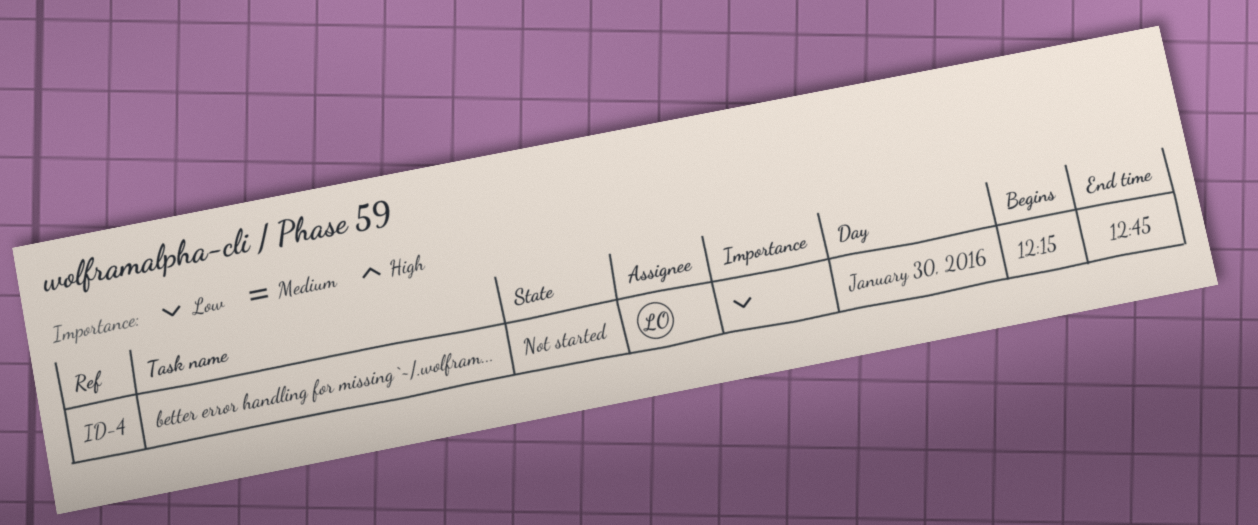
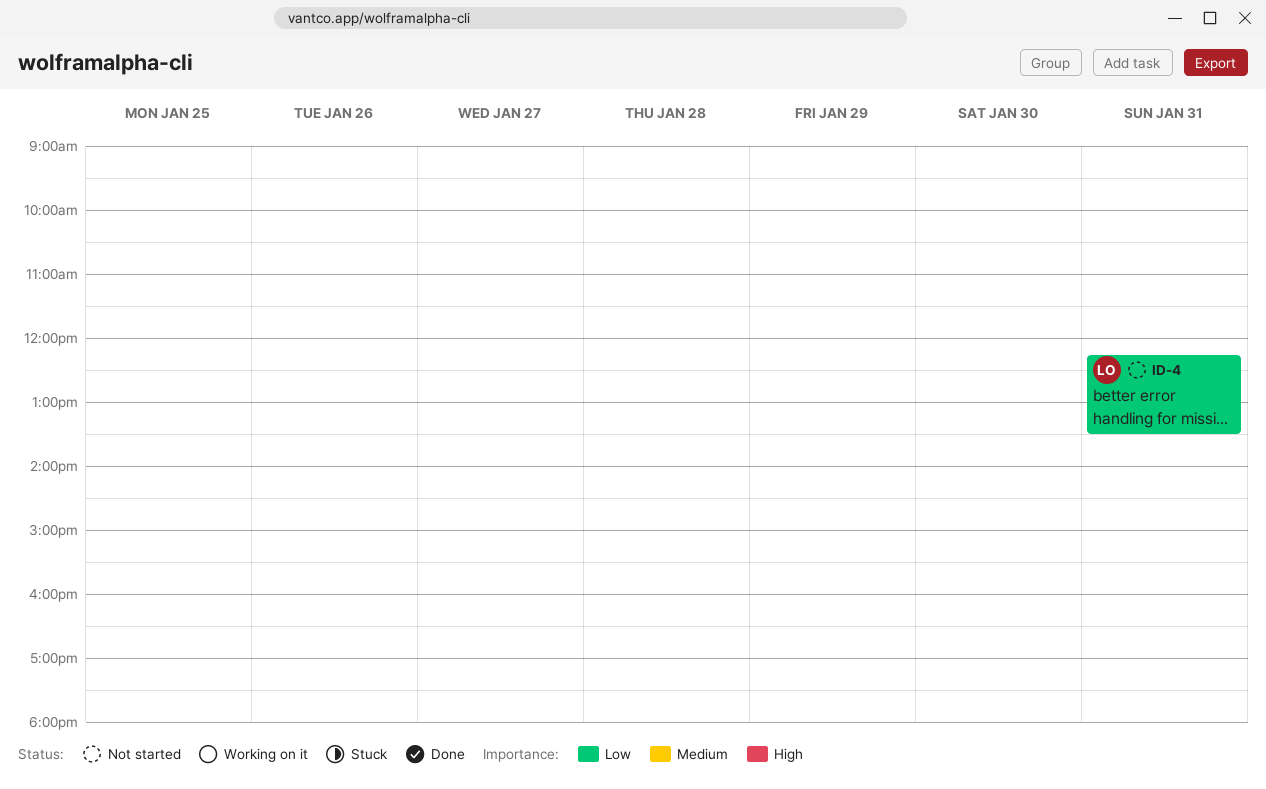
ID-4, day: Jan 30 -> Jan 31
ID-4, ends: 12:45 -> 13:30

